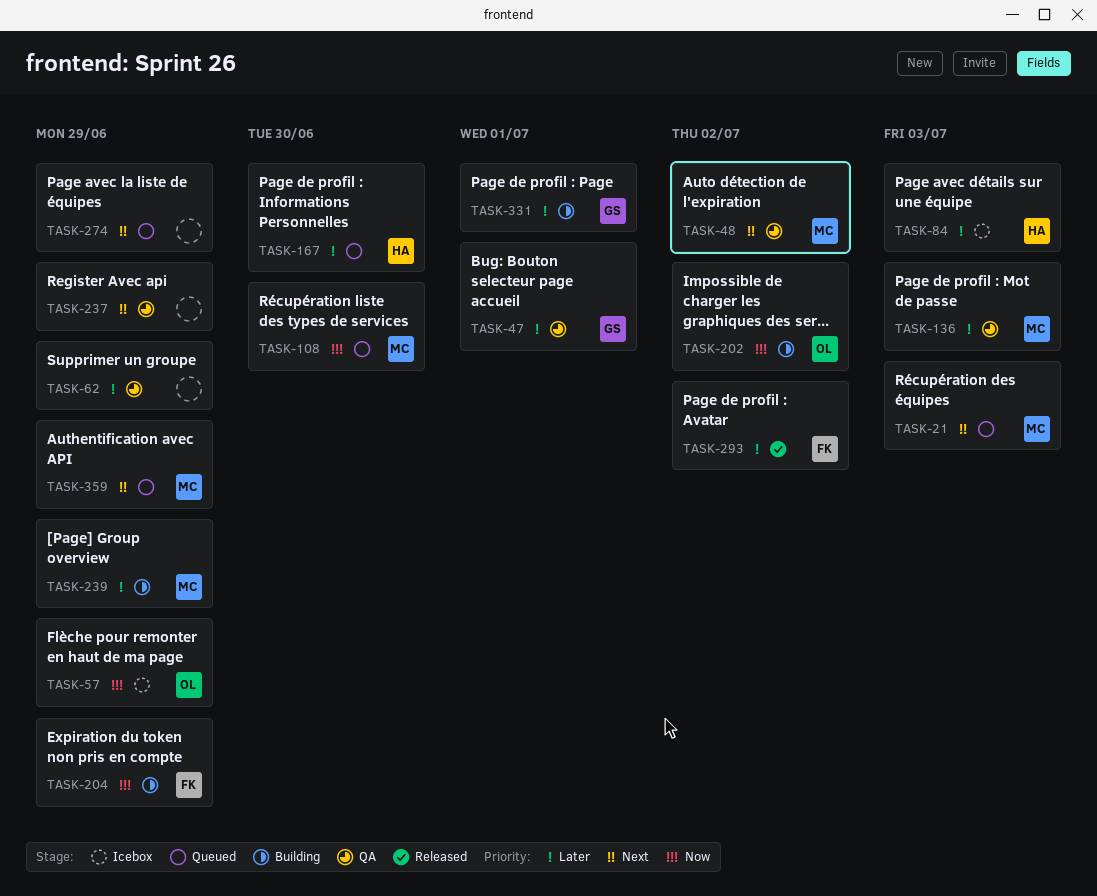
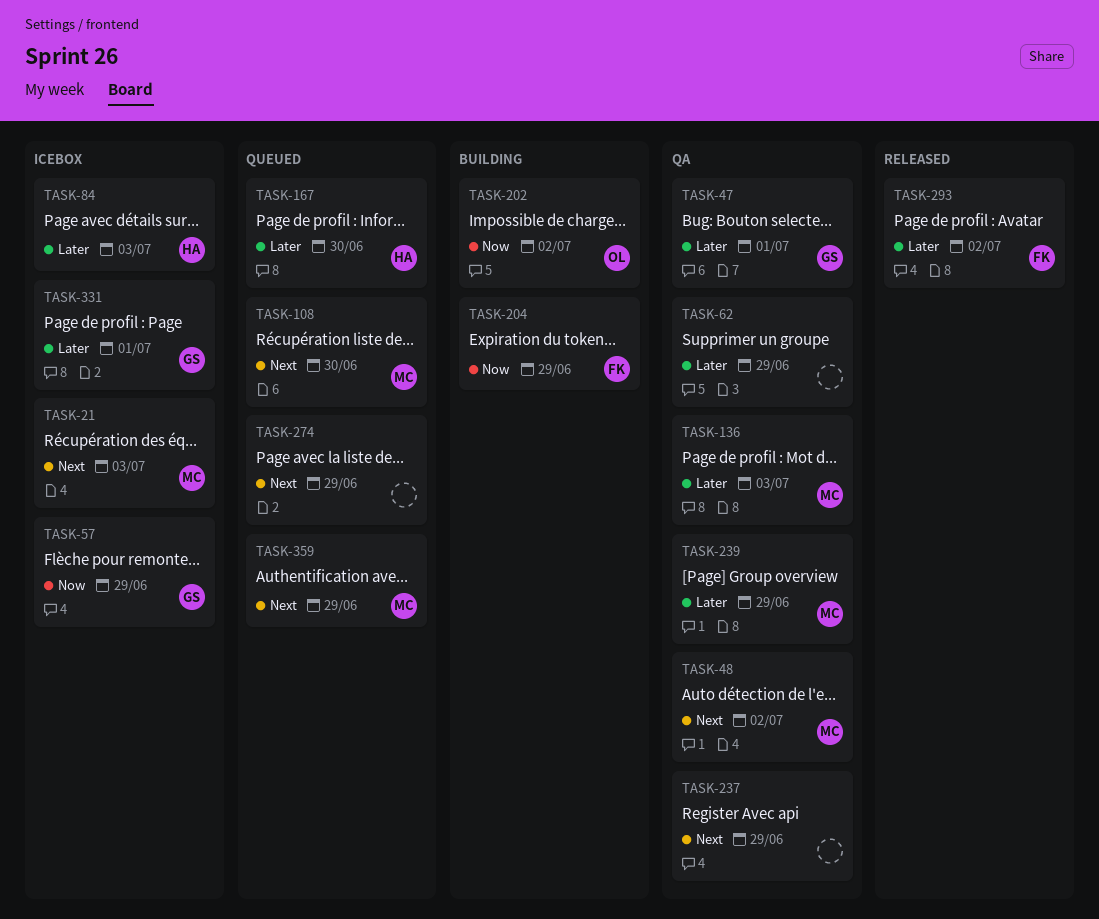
TASK-21, status: Queued -> Icebox
TASK-57, owner: OL -> GS
TASK-108, priority: Now -> Next
TASK-239, status: Building -> QA
TASK-331, status: Building -> Icebox

